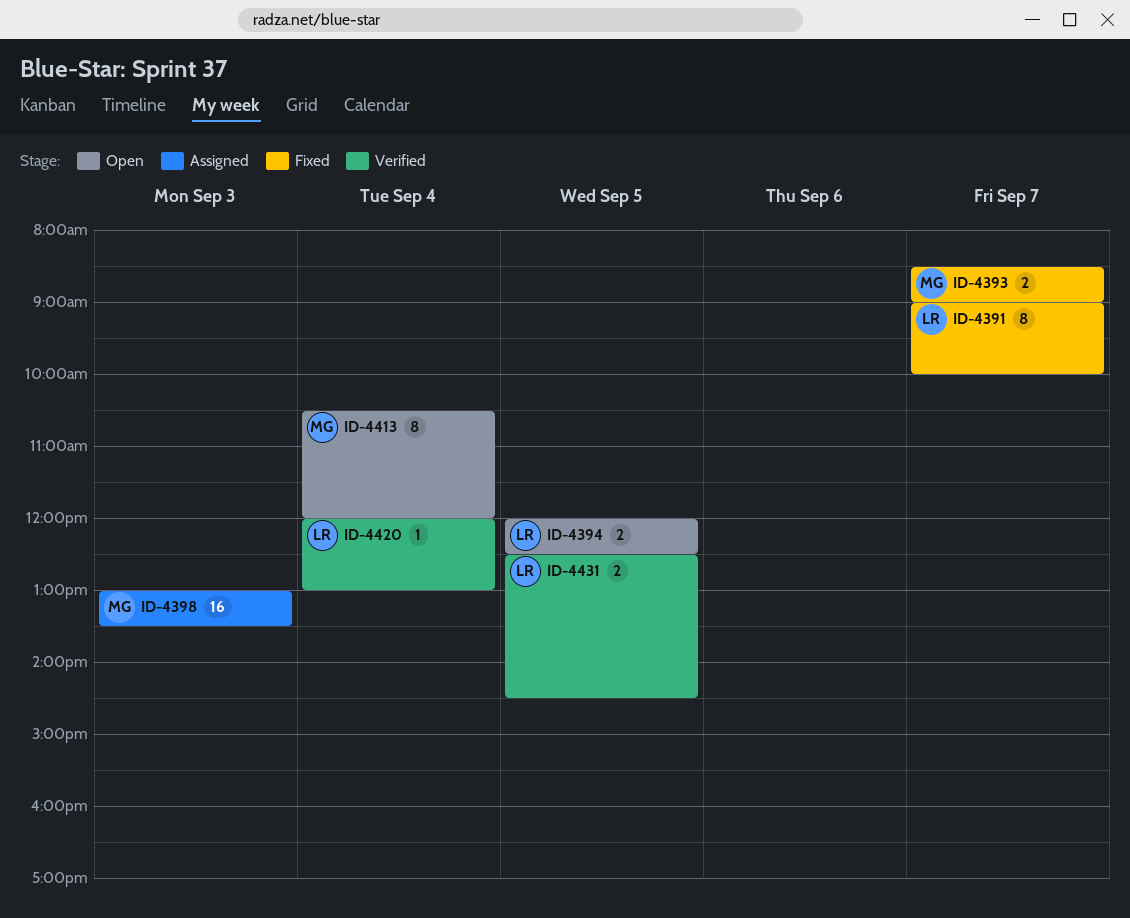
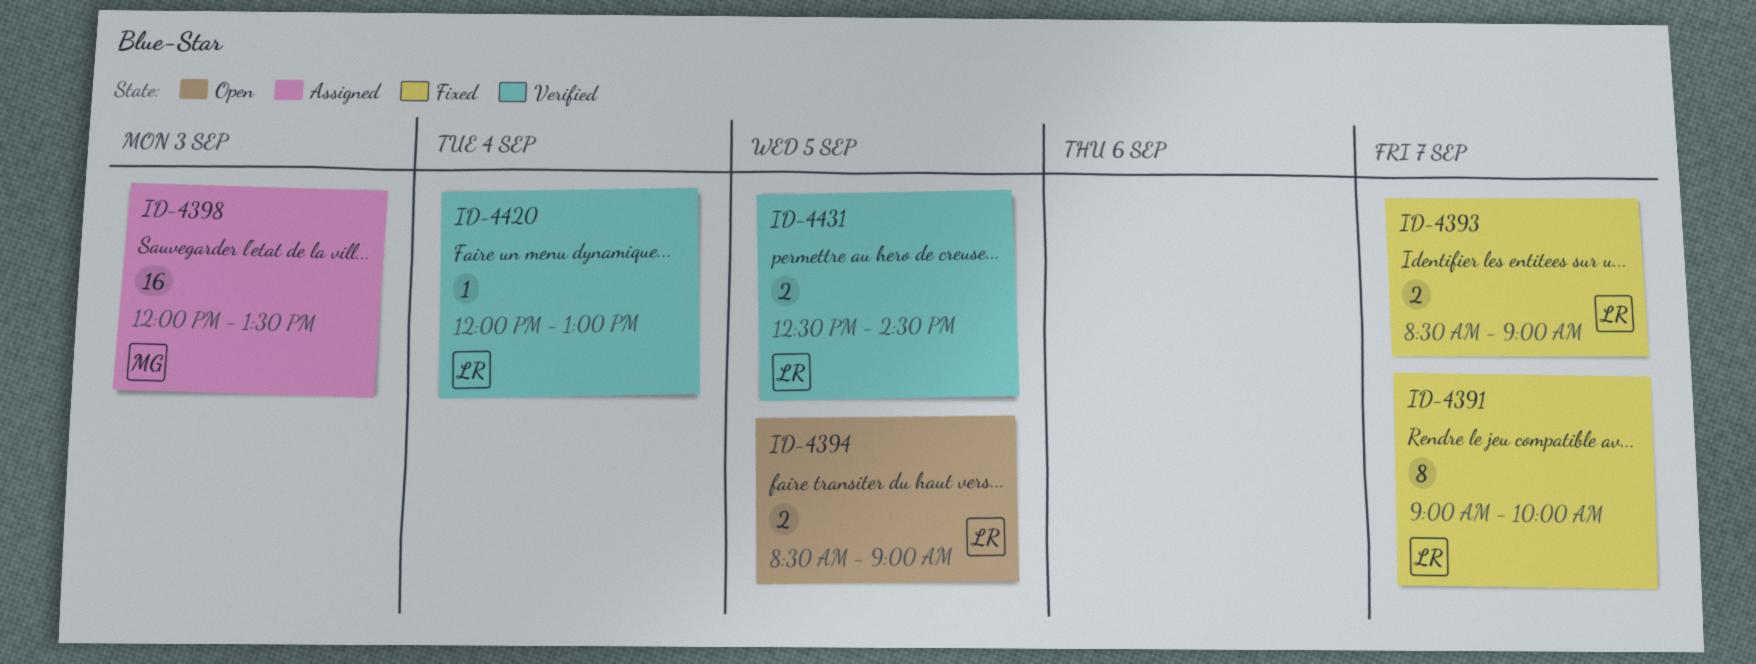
ID-4393, owner: MG -> LR
ID-4394, begins: 12:00 -> 08:30
ID-4394, ends: 12:30 -> 09:00
ID-4398, begins: 13:00 -> 12:00
ID-4413: present -> none

